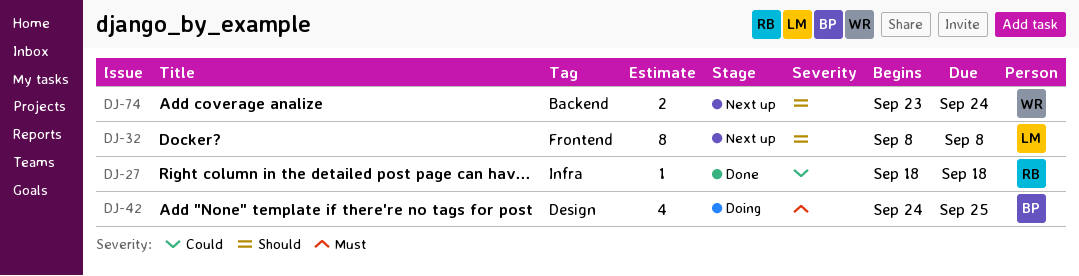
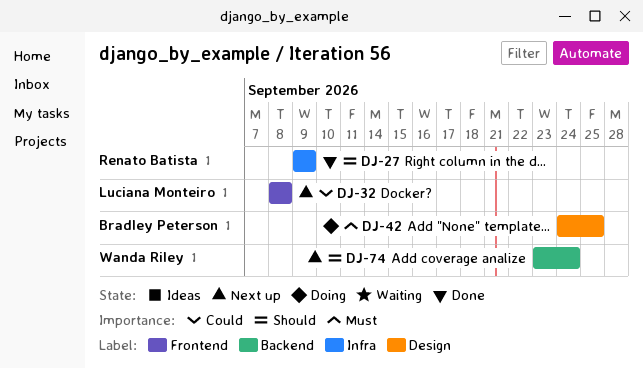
DJ-27, priority: Could -> Should
DJ-27, start: Sep 18 -> Sep 9
DJ-27, due: Sep 18 -> Sep 9
DJ-32, priority: Should -> Could

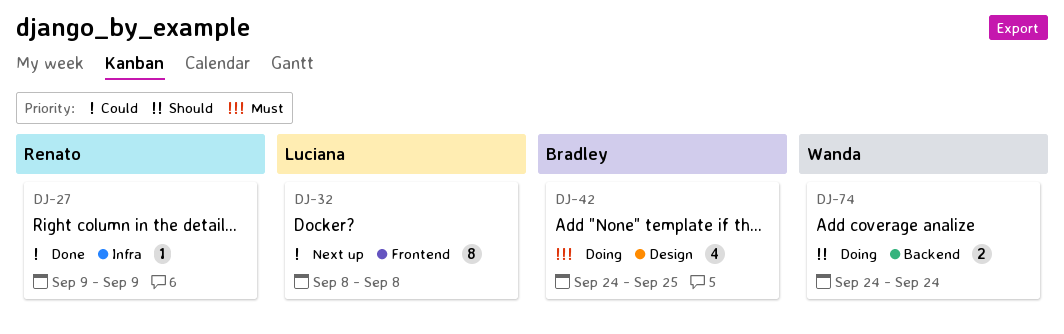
DJ-27, priority: Should -> Could
DJ-74, status: Next up -> Doing
DJ-74, start: Sep 23 -> Sep 24

